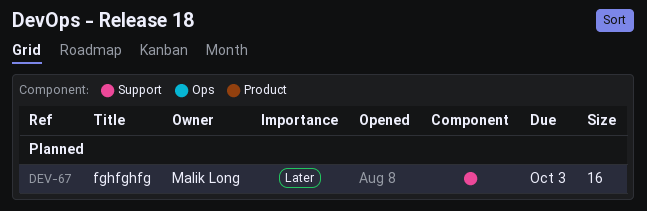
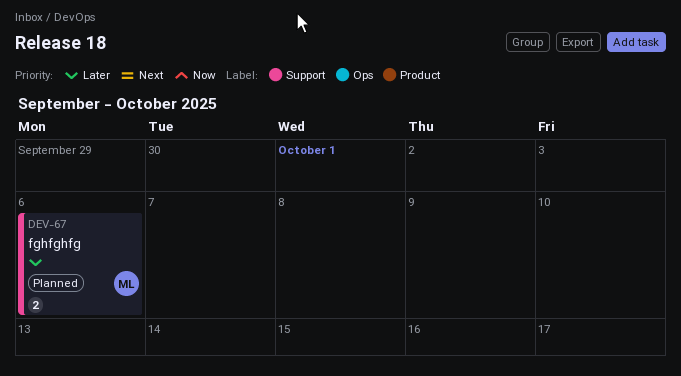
DEV-67, estimate: 16 -> 2
DEV-67, due: Oct 3 -> Oct 6

